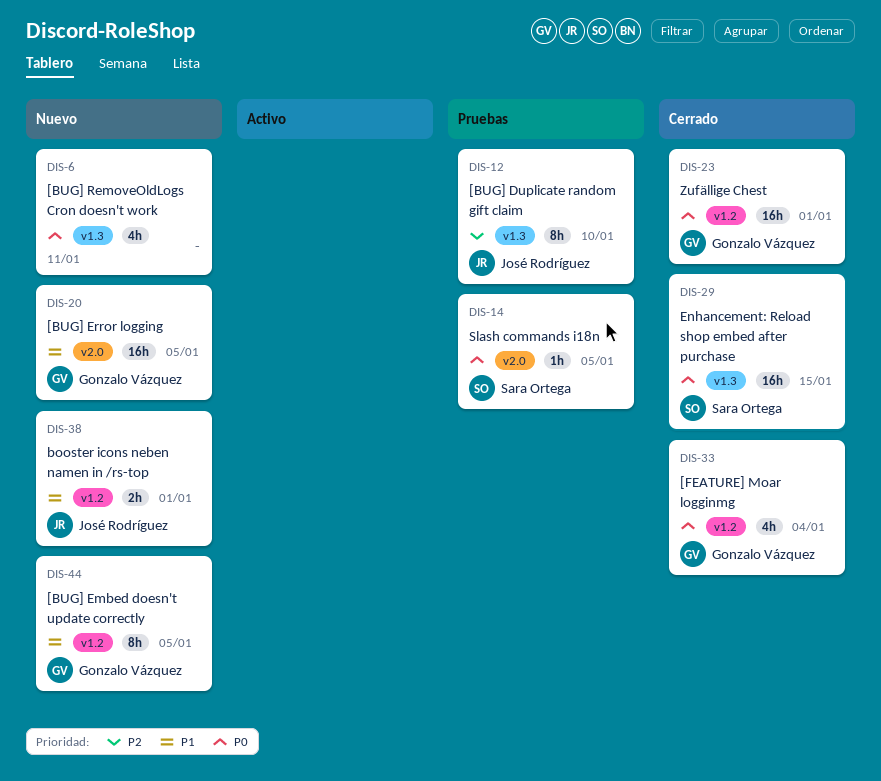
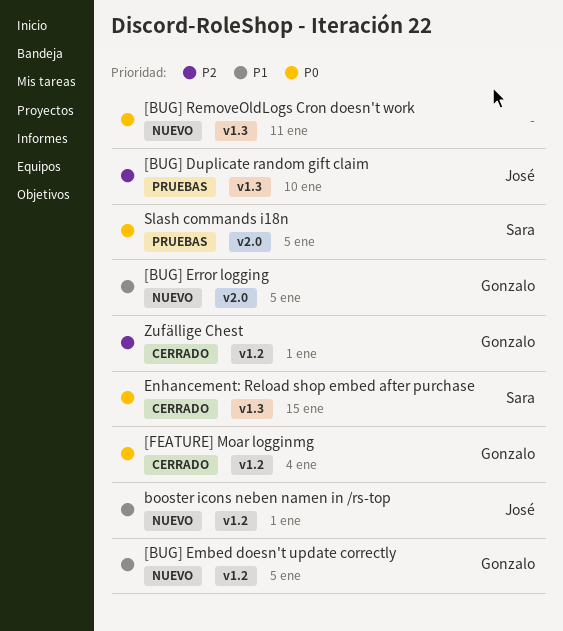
Zufällige Chest, priority: P0 -> P2

